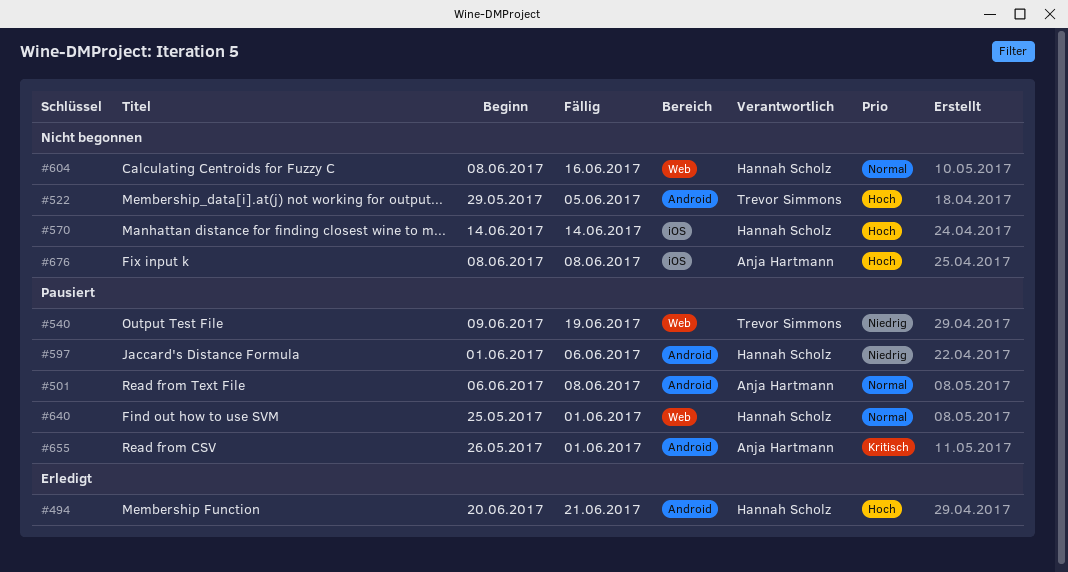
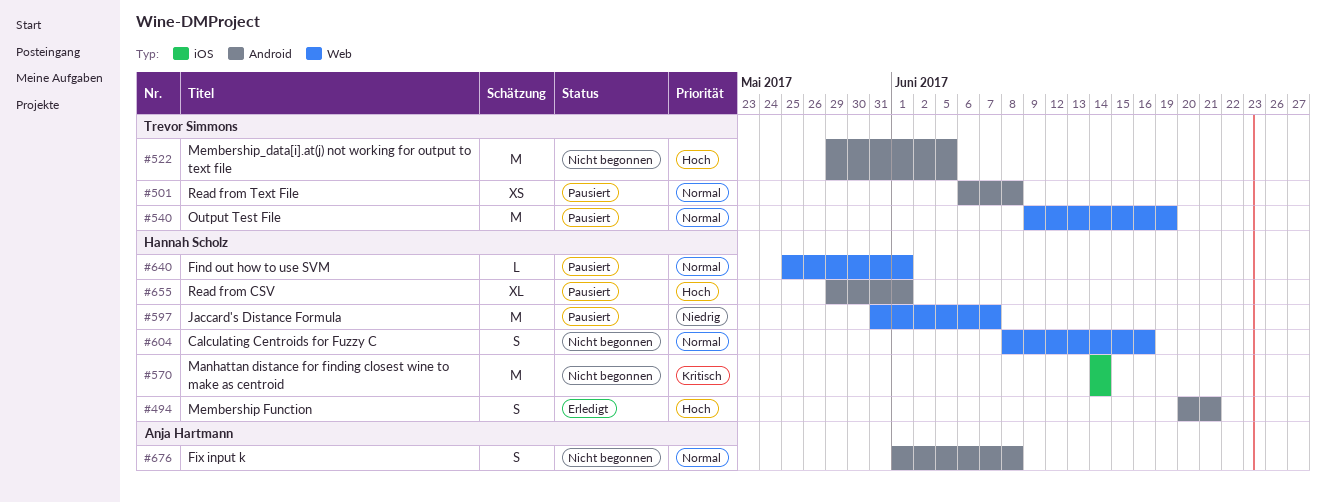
#501, owner: Anja Hartmann -> Trevor Simmons
#540, priority: Niedrig -> Normal
#570, priority: Hoch -> Kritisch
#597, label: Android -> Web
#597, start: Jun 1 -> May 31
#597, due: Jun 6 -> Jun 7
#655, owner: Anja Hartmann -> Hannah Scholz
#655, priority: Kritisch -> Hoch
#655, start: May 26 -> May 29
#676, priority: Hoch -> Normal
#676, label: iOS -> Android
#676, start: Jun 8 -> Jun 1

